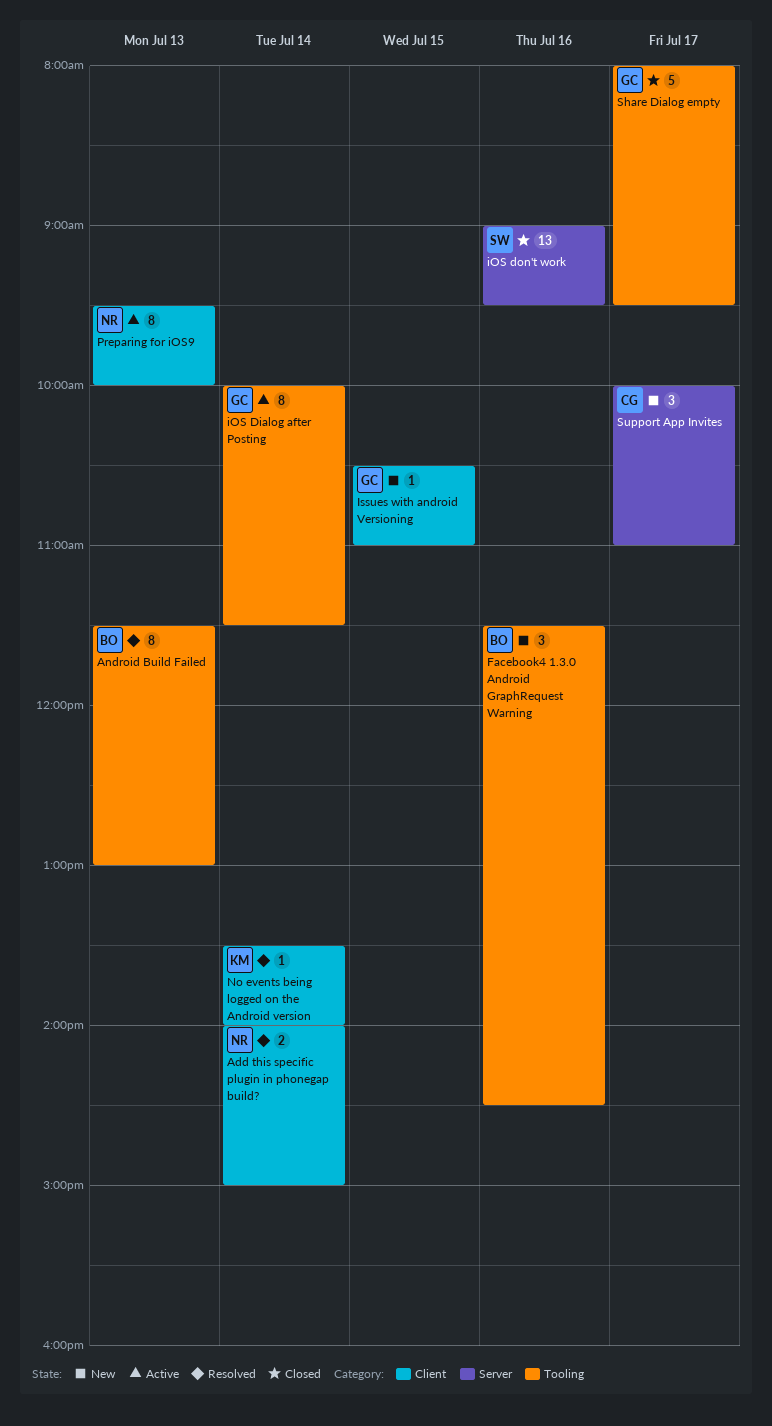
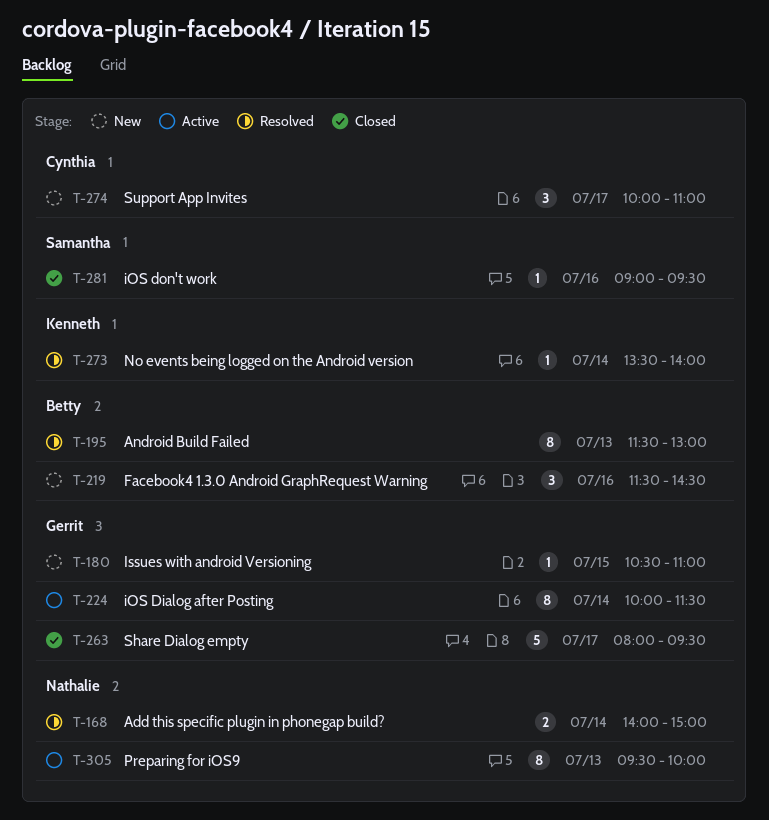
iOS don't work, estimate: 13 -> 1

